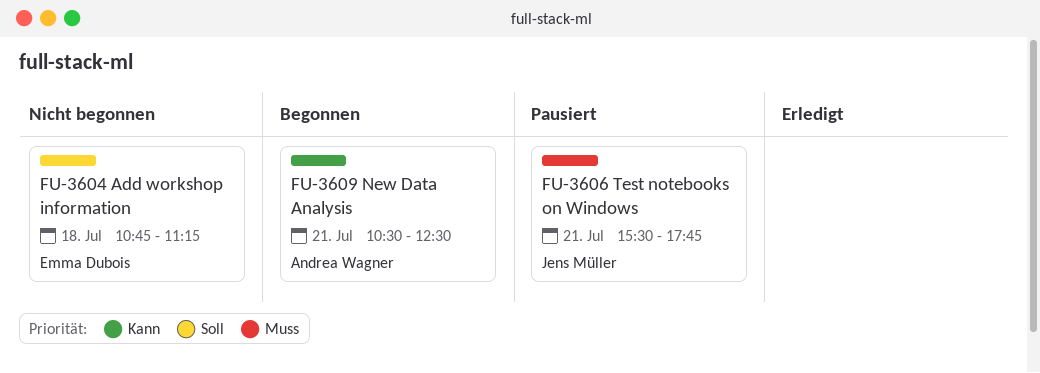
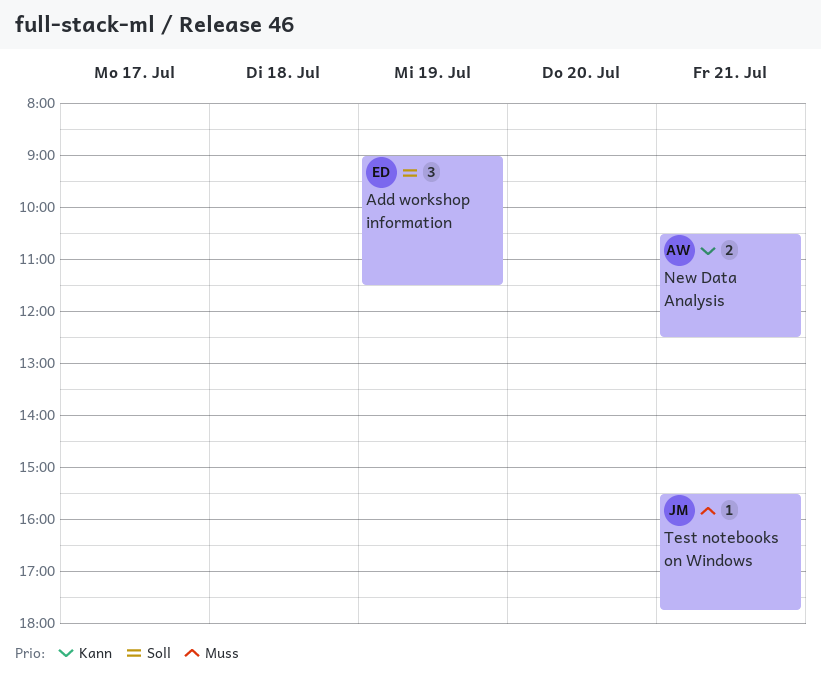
Add workshop information, day: Jul 18 -> Jul 19
Add workshop information, begins: 10:45 -> 09:00
Add workshop information, ends: 11:15 -> 11:30

